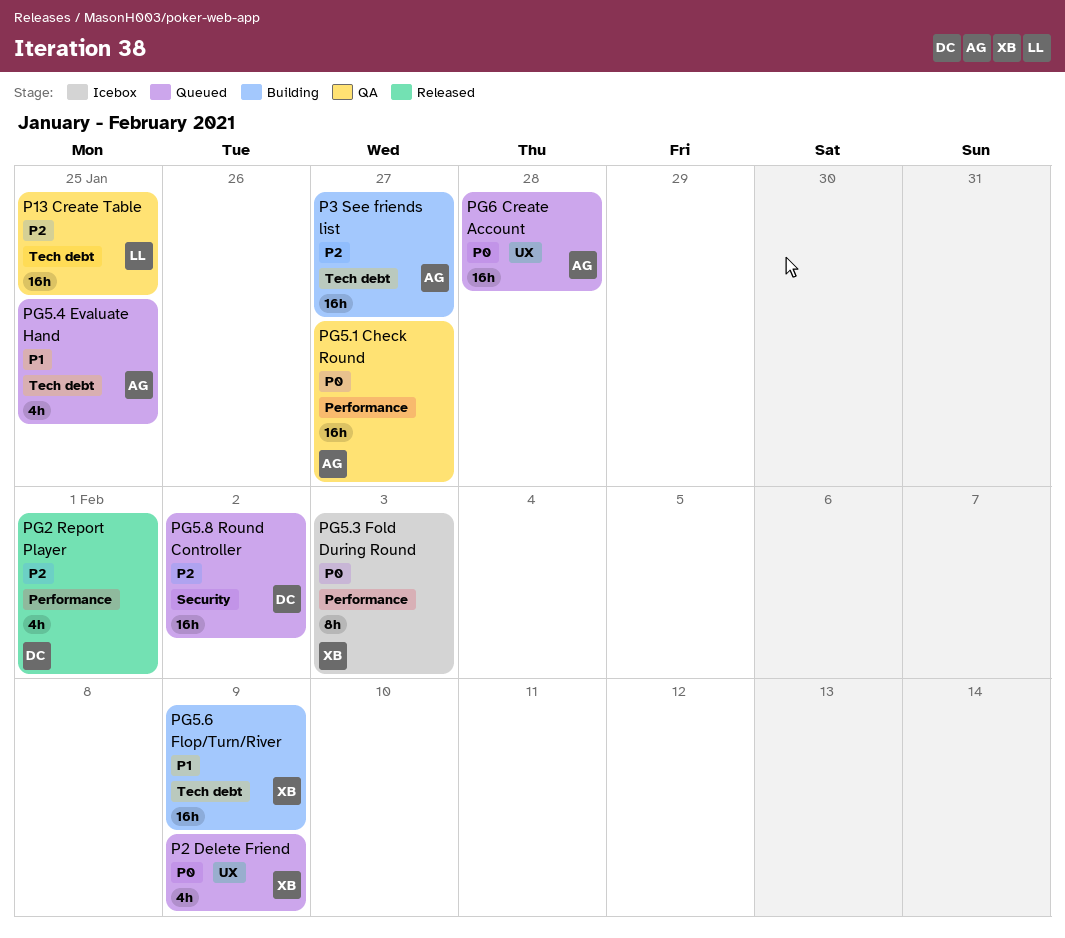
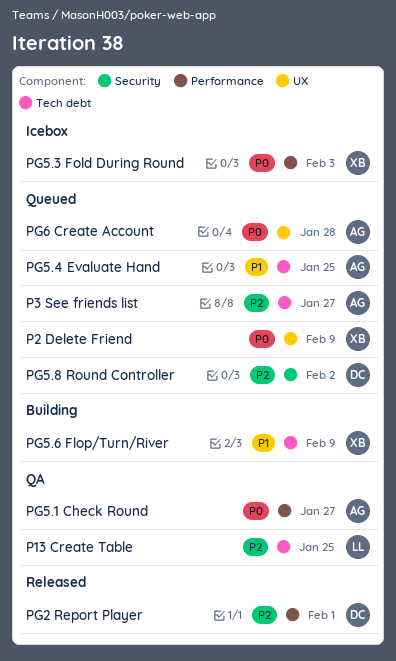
P3 See friends list, status: Building -> Queued

